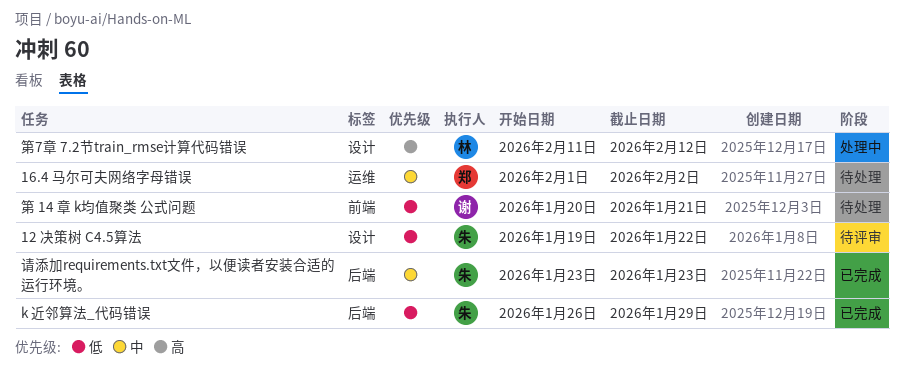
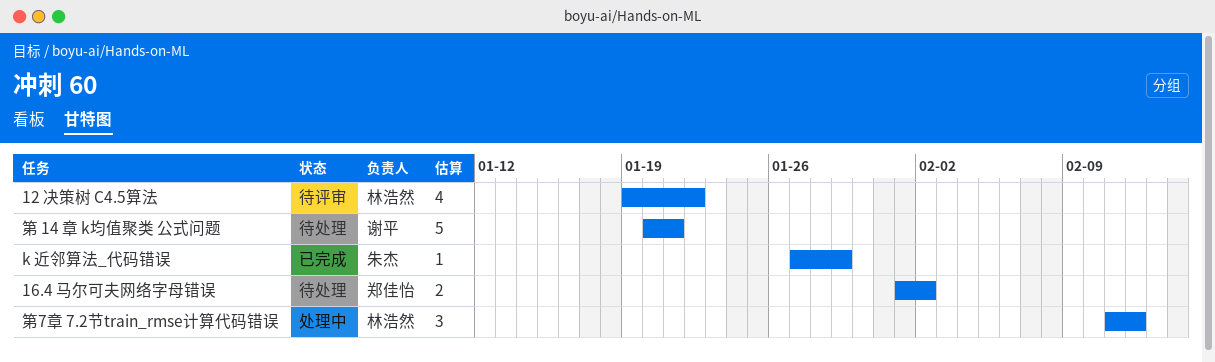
12 决策树 C4.5算法, owner: 朱杰 -> 林浩然
k 近邻算法_代码错误, start: Jan 26 -> Jan 27
请添加requirements.txt文件，以便读者安装合适的运行环境。: present -> none

